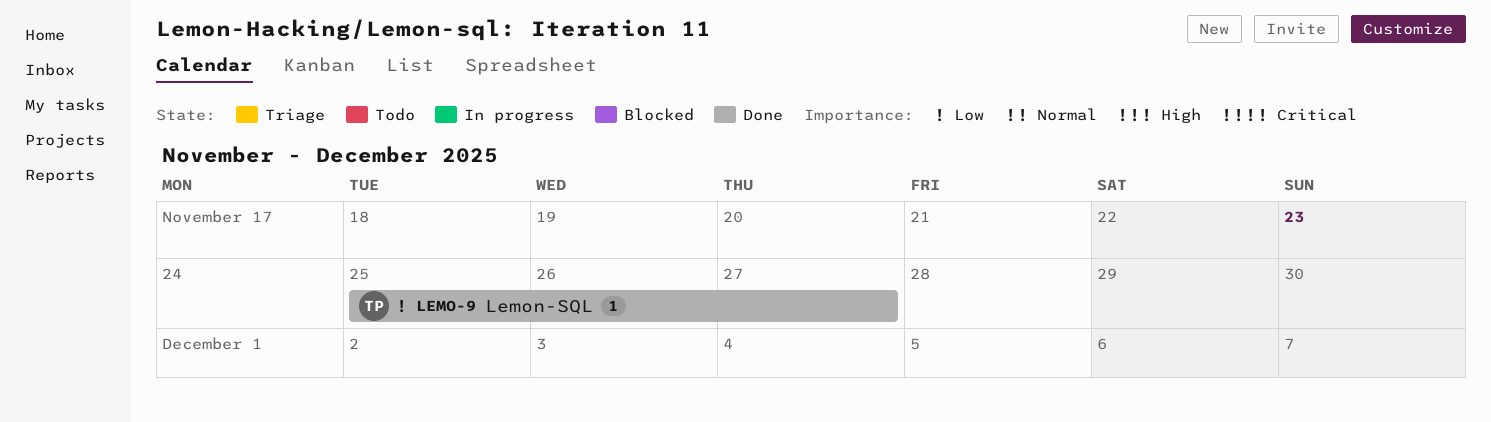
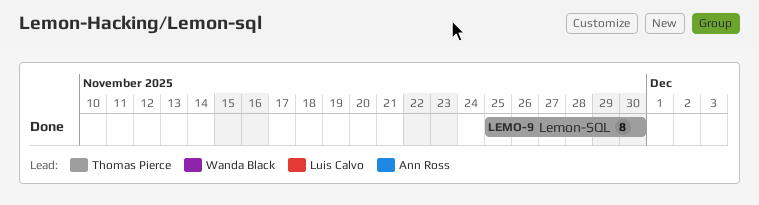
LEMO-9, estimate: 1 -> 8
LEMO-9, due: Nov 27 -> Nov 30

